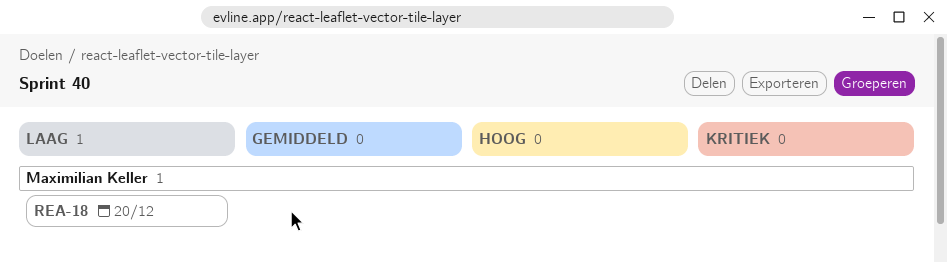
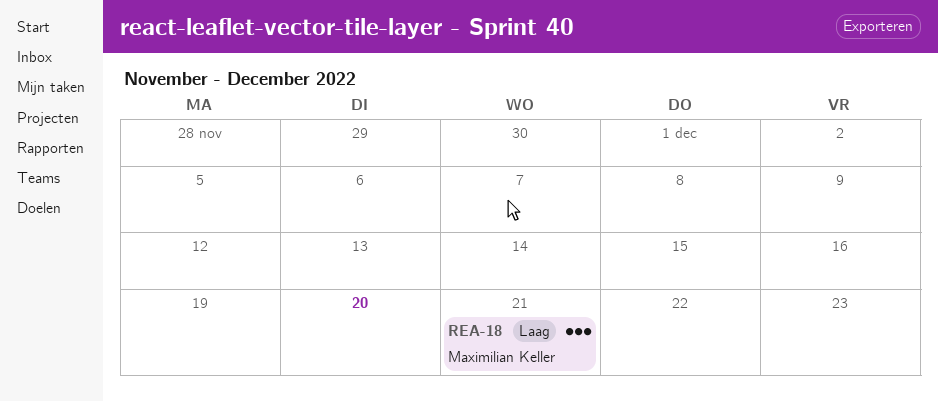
REA-18, due: Dec 20 -> Dec 21

